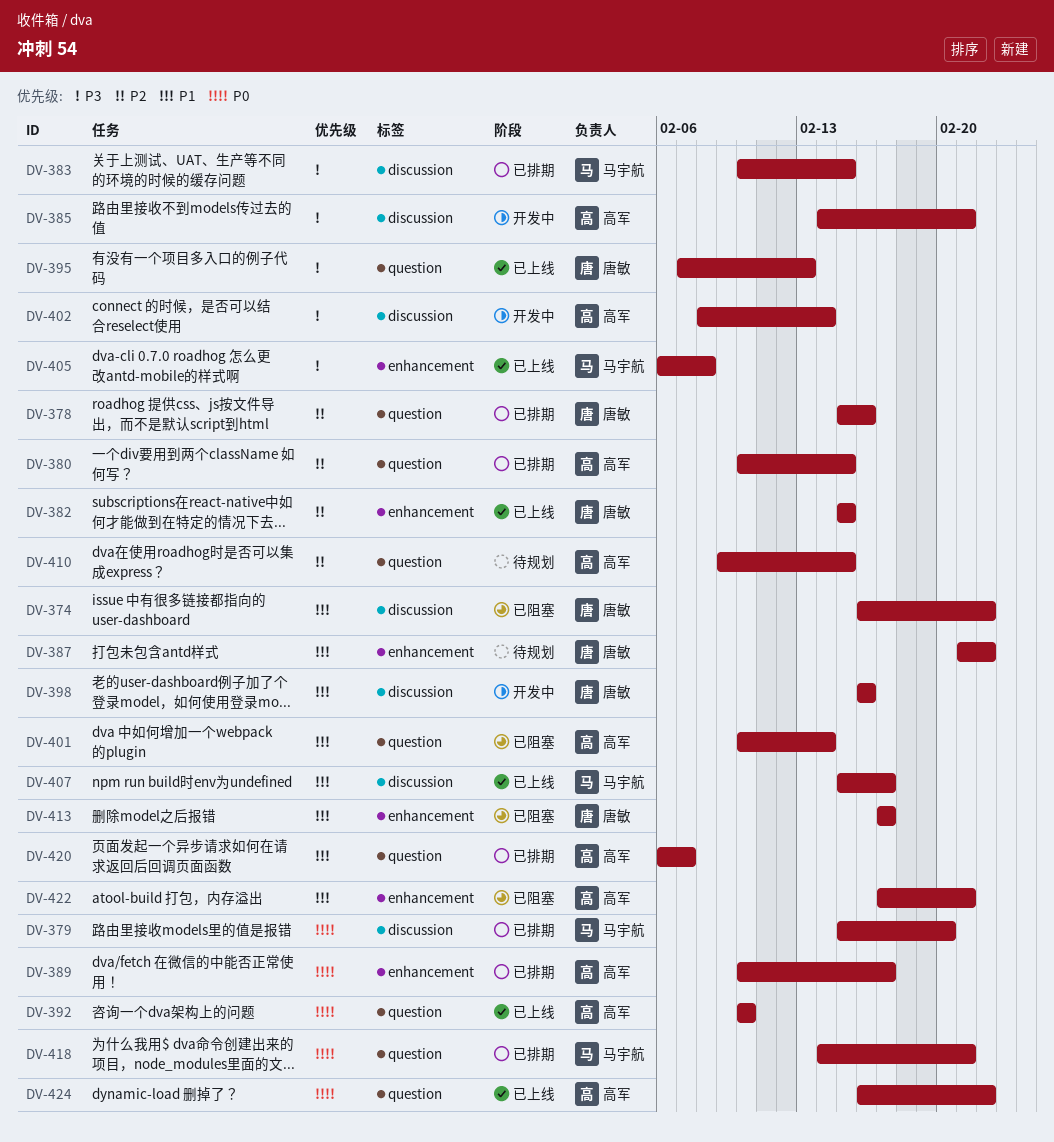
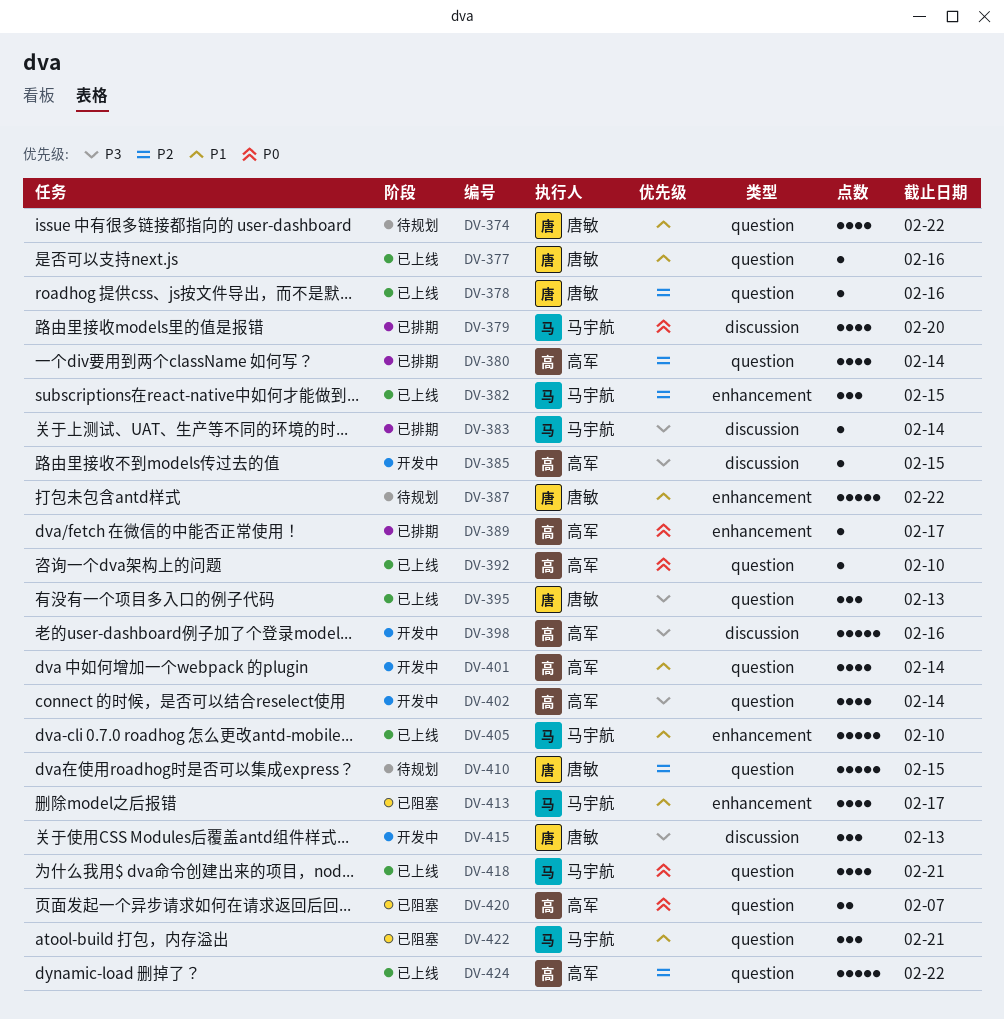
DV-374, status: 已阻塞 -> 待规划
DV-374, label: discussion -> question
DV-377: none -> present
DV-378, status: 已排期 -> 已上线
DV-380, due: Feb 15 -> Feb 14
DV-382, owner: 唐敏 -> 马宇航
DV-383, due: Feb 15 -> Feb 14
DV-385, due: Feb 21 -> Feb 15
DV-398, owner: 唐敏 -> 高军
DV-398, priority: P1 -> P3
DV-401, status: 已阻塞 -> 开发中
DV-402, label: discussion -> question
DV-405, priority: P3 -> P1
DV-405, due: Feb 8 -> Feb 10
DV-407: present -> none
DV-410, owner: 高军 -> 唐敏
DV-413, owner: 唐敏 -> 马宇航
DV-415: none -> present
DV-418, status: 已排期 -> 已上线
DV-420, status: 已排期 -> 已阻塞
DV-420, priority: P1 -> P0
DV-422, owner: 高军 -> 马宇航
DV-422, label: enhancement -> question
DV-424, priority: P0 -> P2

